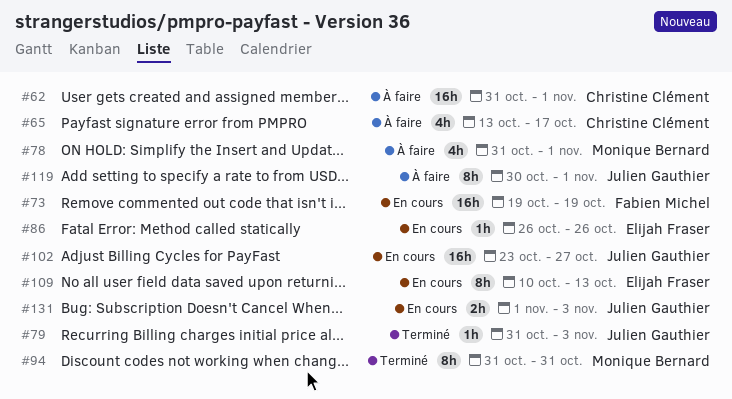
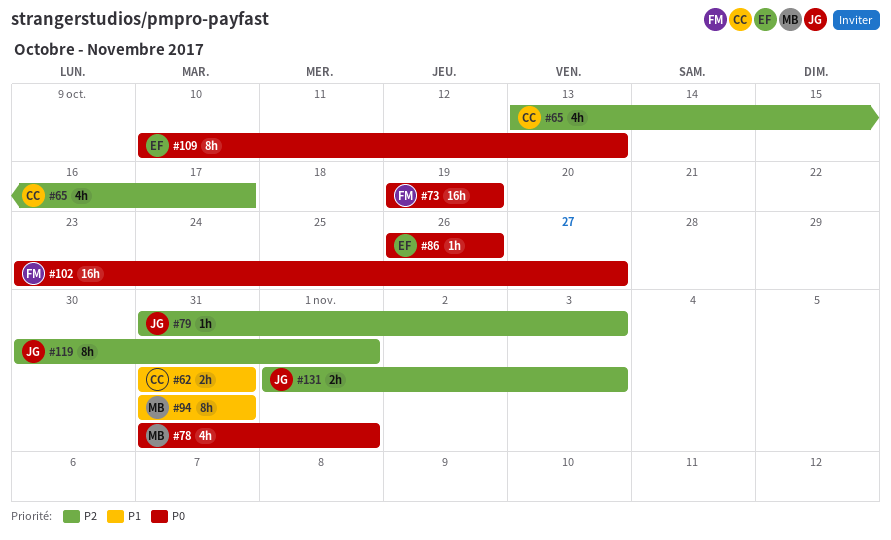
#62, estimate: 16h -> 2h
#62, due: Nov 1 -> Oct 31
#102, owner: Julien Gauthier -> Fabien Michel

